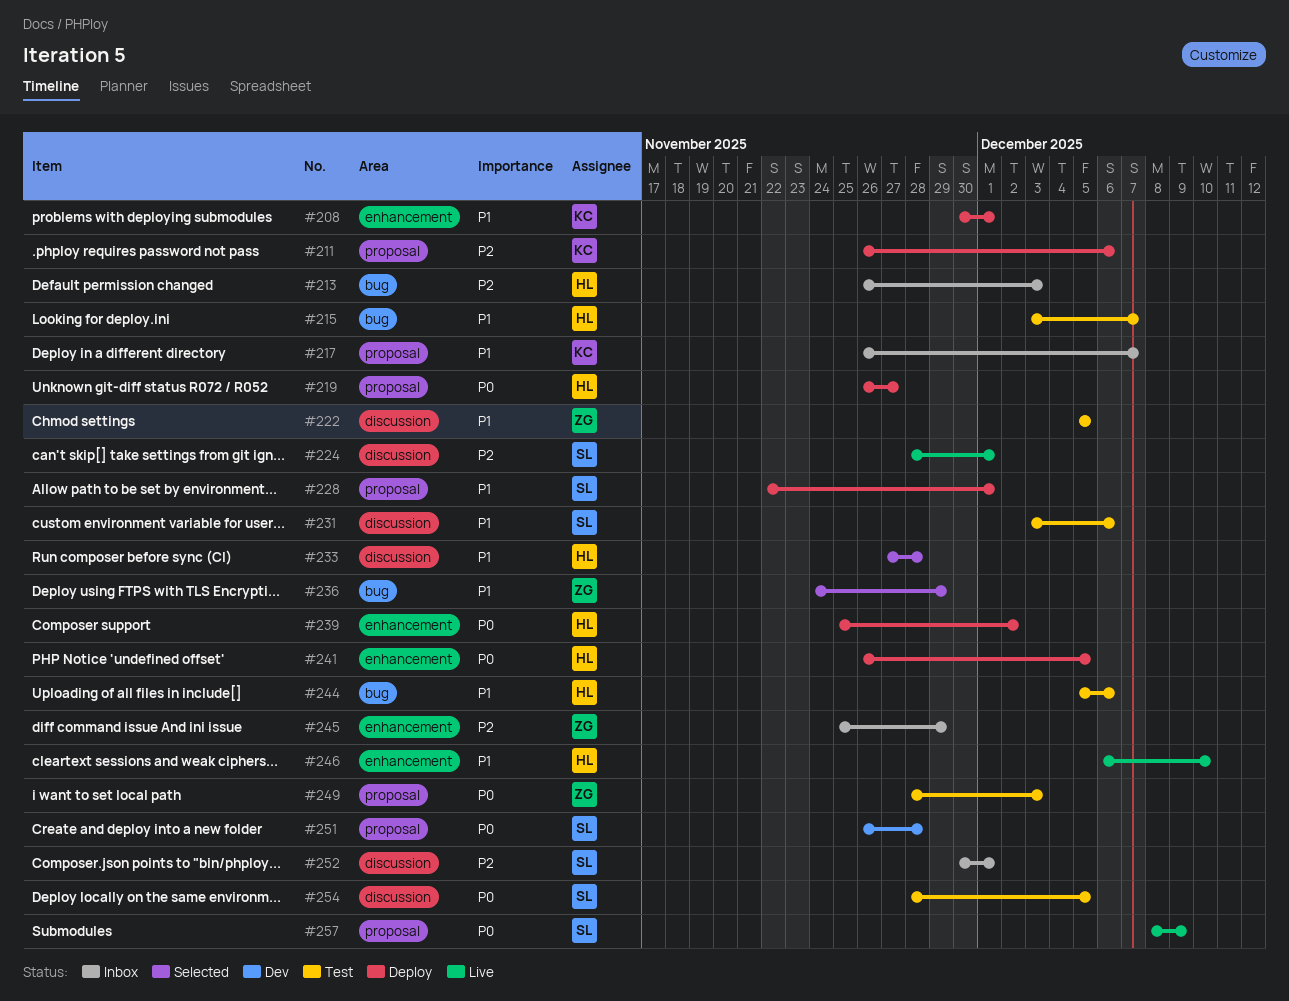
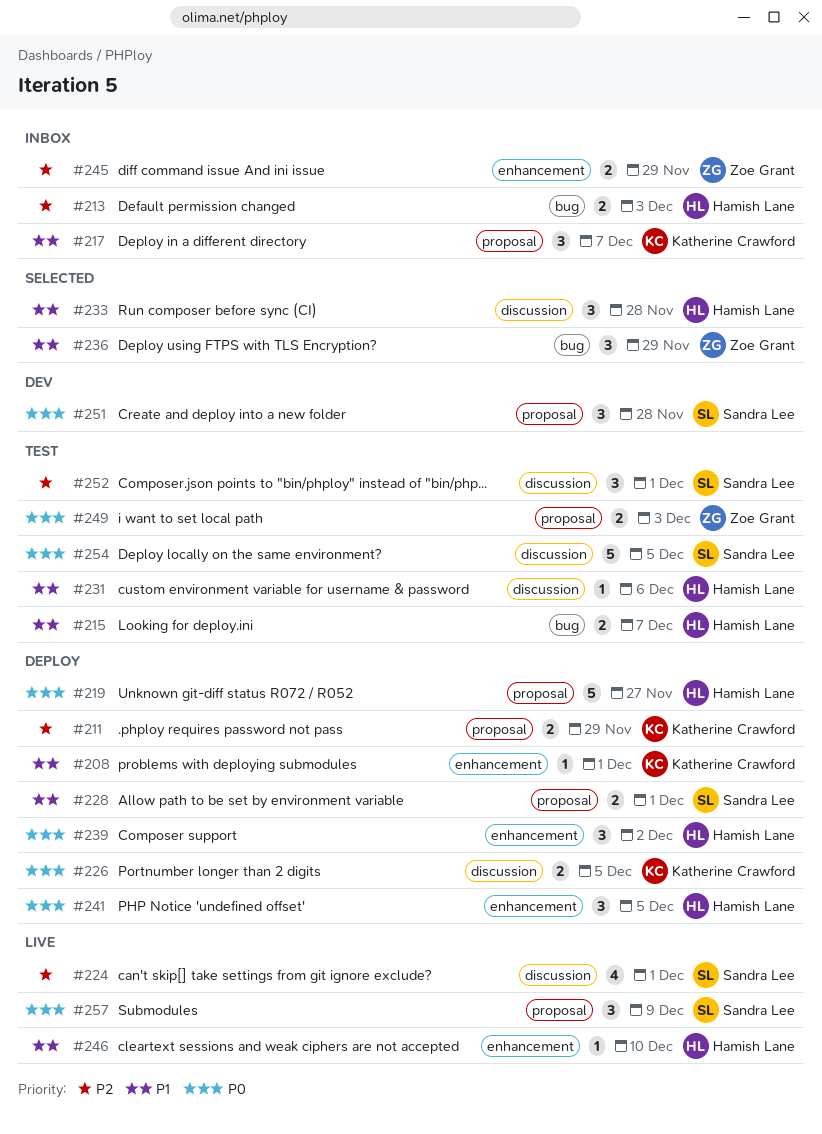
#211, due: Dec 6 -> Nov 29
#222: present -> none
#226: none -> present
#231, owner: Sandra Lee -> Hamish Lane
#244: present -> none
#252, status: Inbox -> Test

